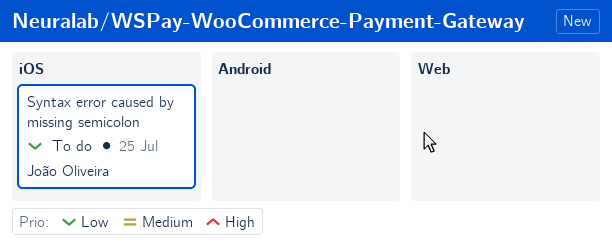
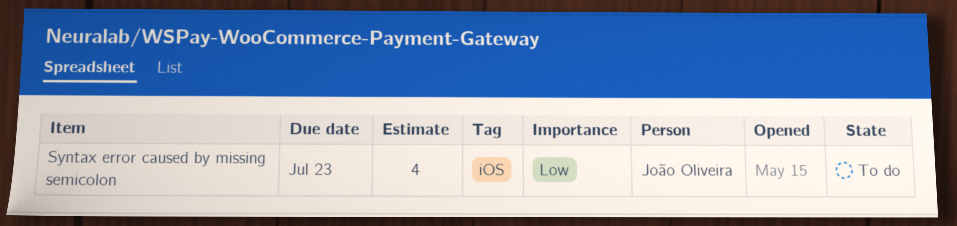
Syntax error caused by missing semicolon, estimate: 1 -> 4
Syntax error caused by missing semicolon, due: Jul 25 -> Jul 23

